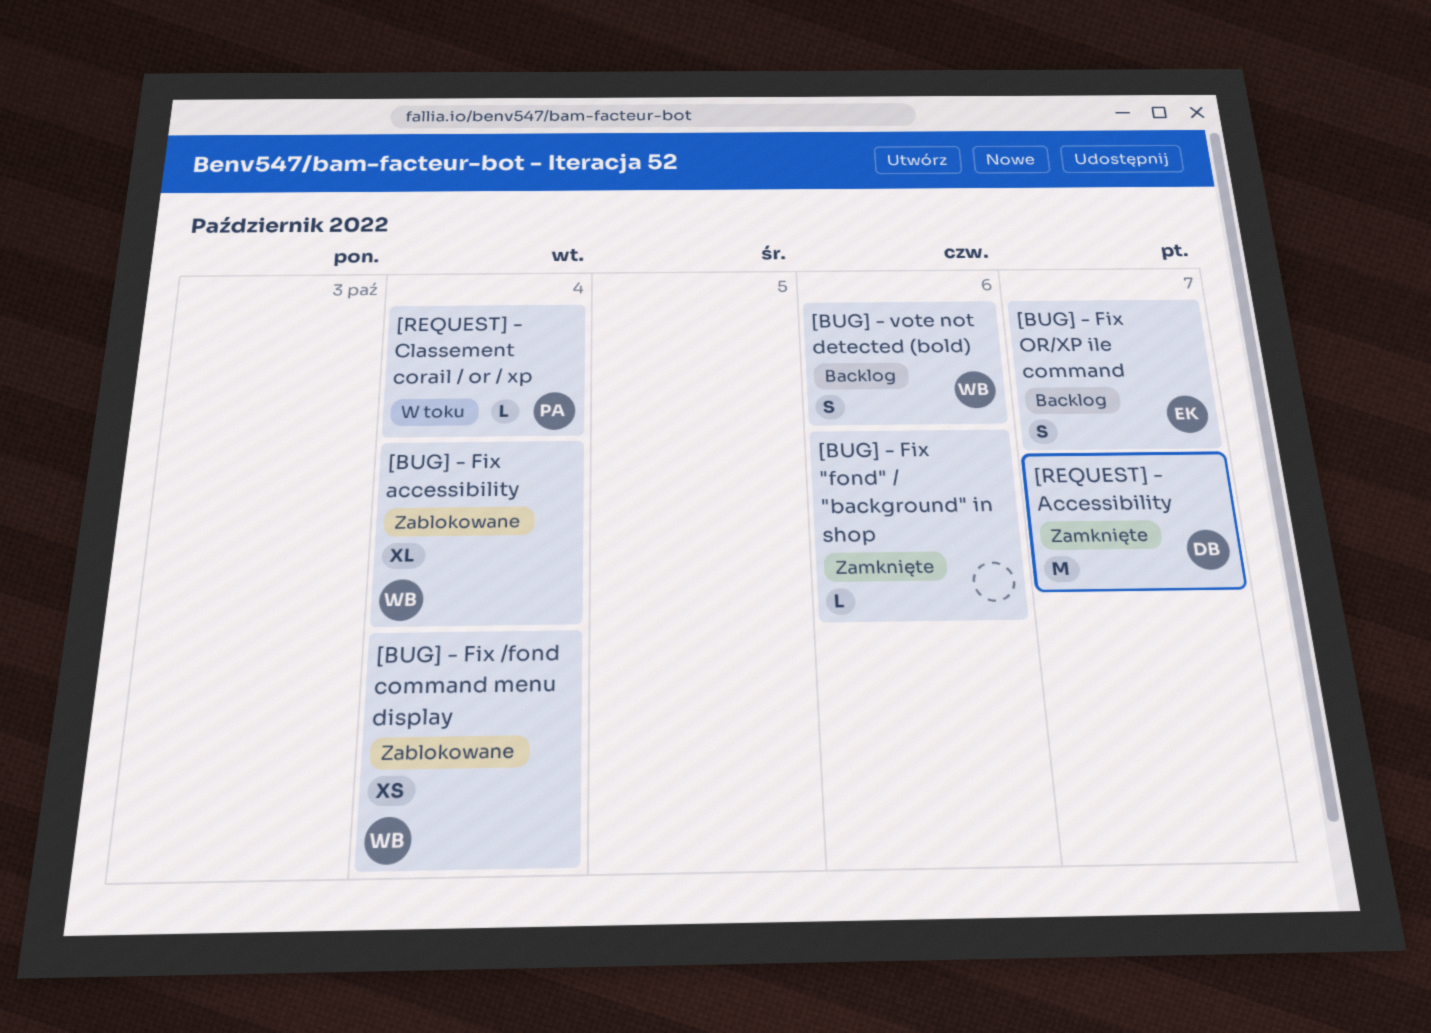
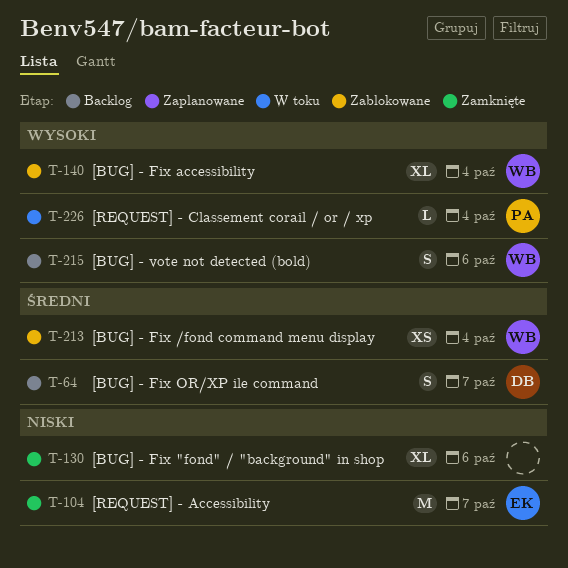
[BUG] - Fix "fond" / "background" in shop, estimate: L -> XL
[BUG] - Fix OR/XP ile command, owner: EK -> DB
[REQUEST] - Accessibility, owner: DB -> EK

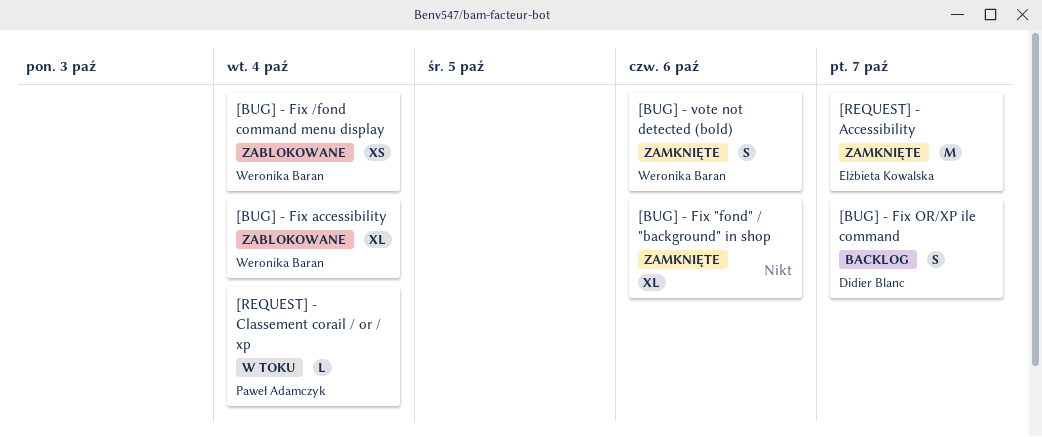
[BUG] - vote not detected (bold), status: Backlog -> Zamknięte

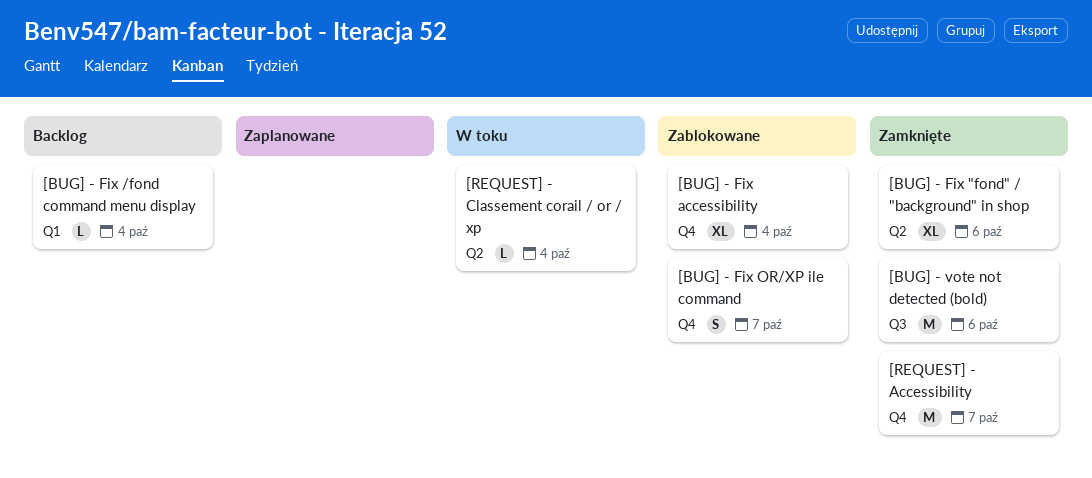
[BUG] - Fix /fond command menu display, status: Zablokowane -> Backlog
[BUG] - Fix /fond command menu display, estimate: XS -> L
[BUG] - Fix OR/XP ile command, status: Backlog -> Zablokowane
[BUG] - vote not detected (bold), estimate: S -> M

